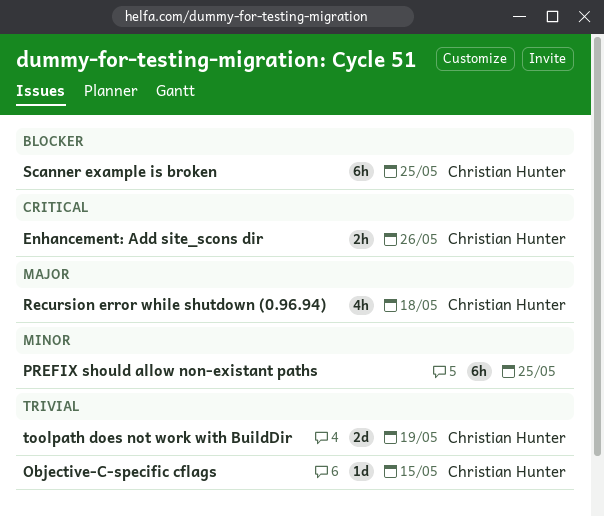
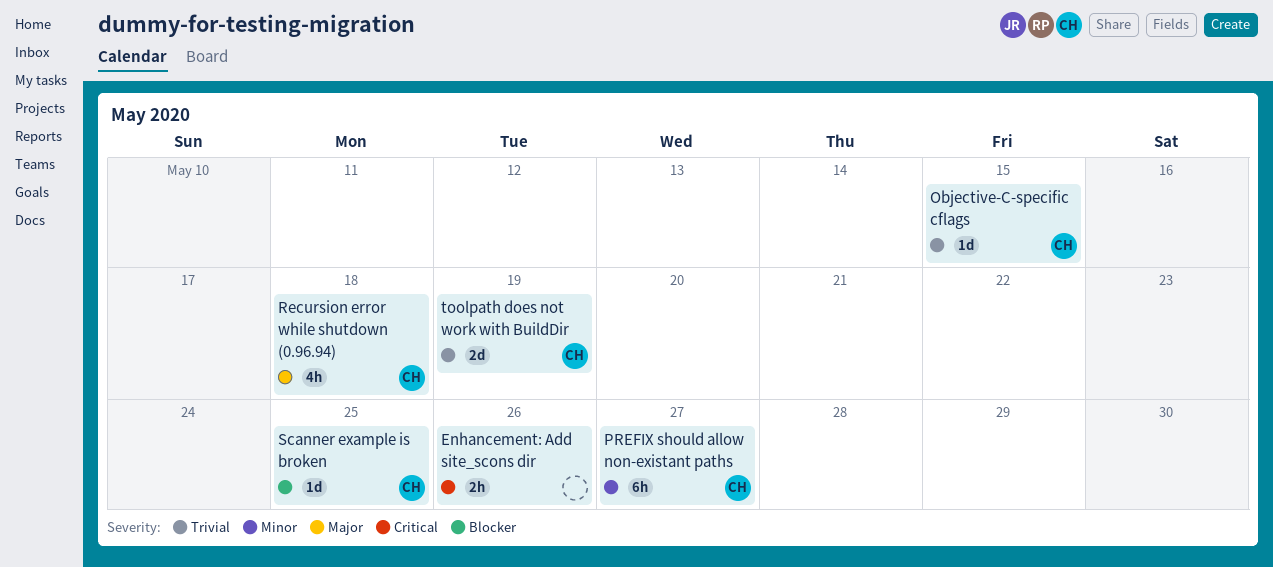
Enhancement: Add site_scons dir, owner: Christian Hunter -> none
PREFIX should allow non-existant paths, owner: none -> Christian Hunter
PREFIX should allow non-existant paths, due: May 25 -> May 27
Scanner example is broken, estimate: 6h -> 1d

